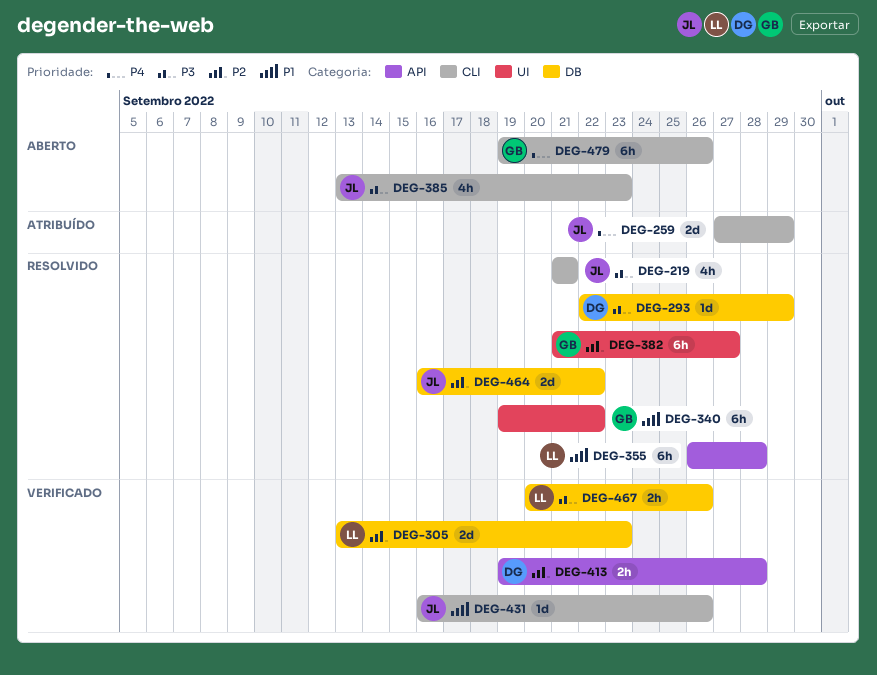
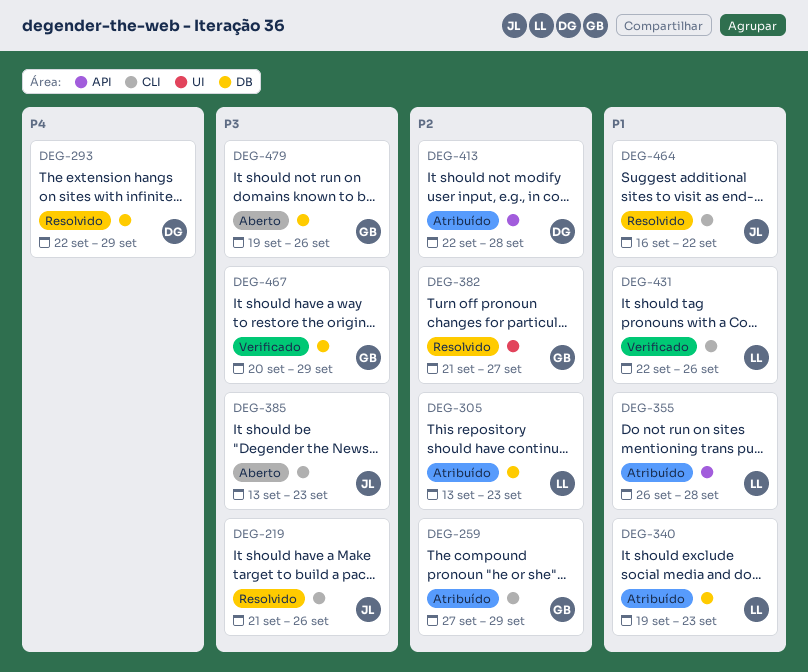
DEG-219, due: Sep 21 -> Sep 26
DEG-259, owner: JL -> GB
DEG-259, priority: P4 -> P2
DEG-293, priority: P3 -> P4
DEG-305, status: Verificado -> Atribuído
DEG-340, status: Resolvido -> Atribuído
DEG-340, owner: GB -> LL
DEG-340, label: UI -> DB
DEG-340, due: Sep 22 -> Sep 23
DEG-355, status: Resolvido -> Atribuído
DEG-413, status: Verificado -> Atribuído
DEG-413, start: Sep 19 -> Sep 22
DEG-431, owner: JL -> LL
DEG-431, start: Sep 16 -> Sep 22
DEG-464, priority: P2 -> P1
DEG-464, label: DB -> CLI
DEG-467, owner: LL -> GB
DEG-467, due: Sep 26 -> Sep 29
DEG-479, priority: P4 -> P3
DEG-479, label: CLI -> DB

